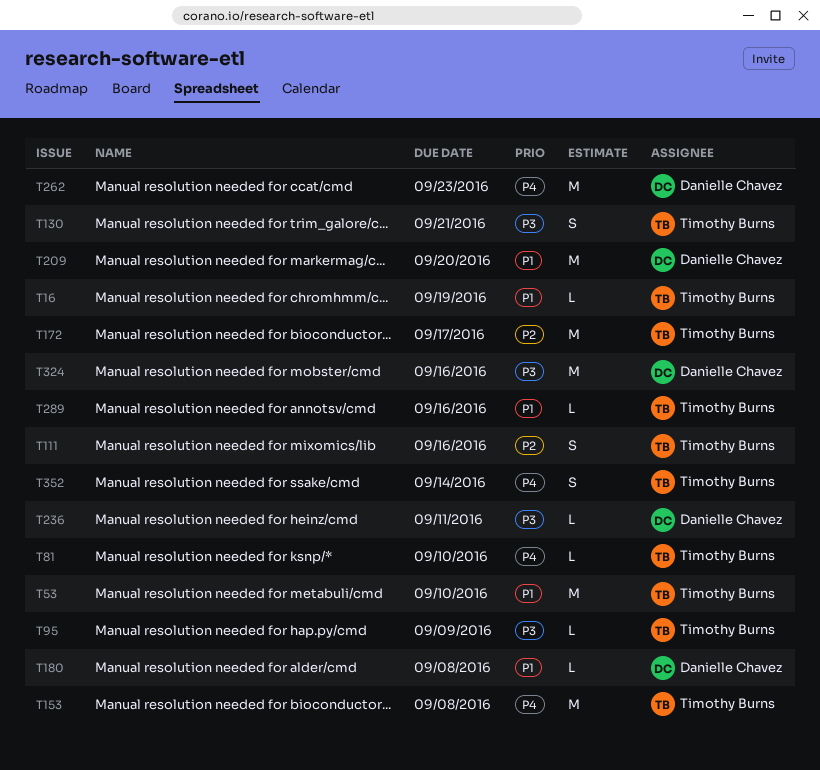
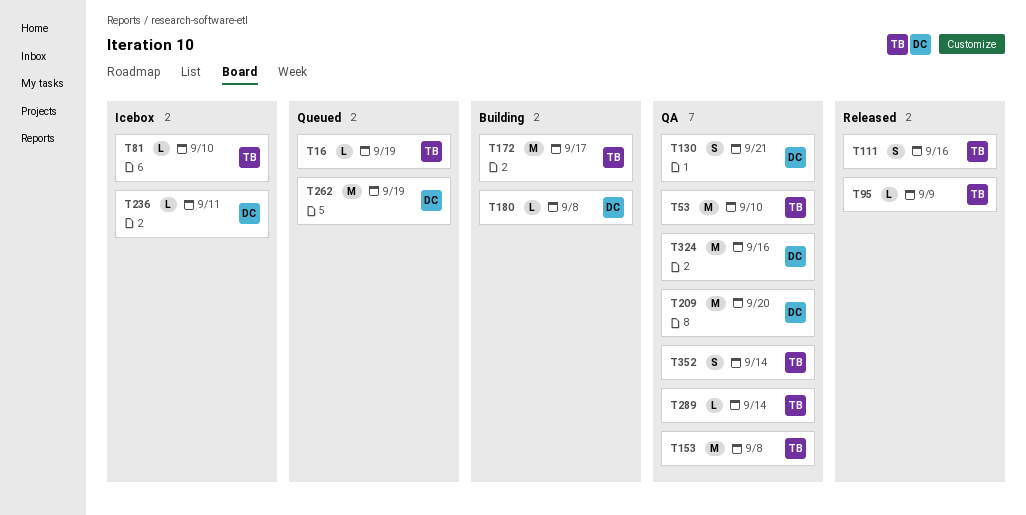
T130, owner: Timothy Burns -> Danielle Chavez
T262, due: Sep 23 -> Sep 19
T289, due: Sep 16 -> Sep 14

